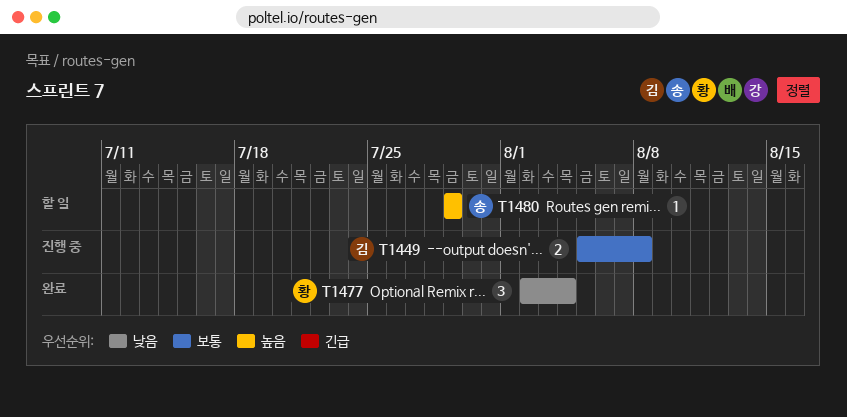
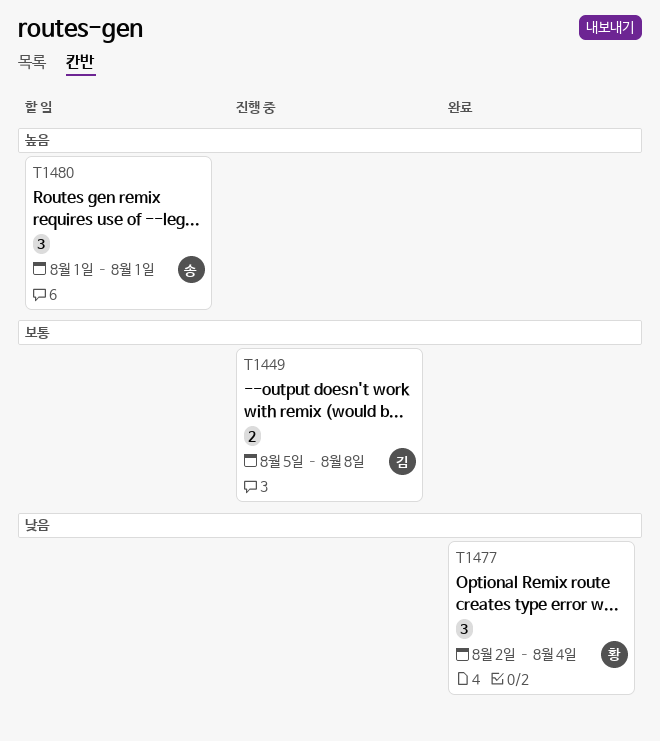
T1480, estimate: 1 -> 3
T1480, start: Jul 29 -> Aug 1
T1480, due: Jul 29 -> Aug 1

